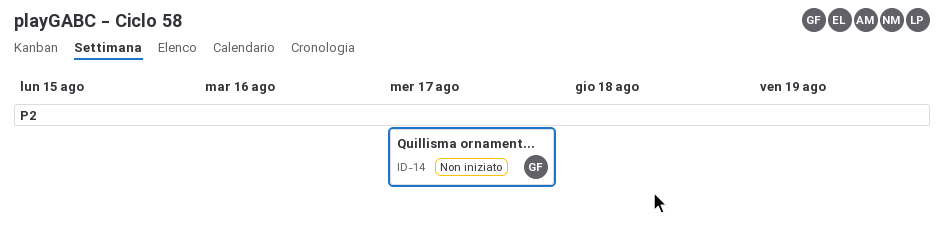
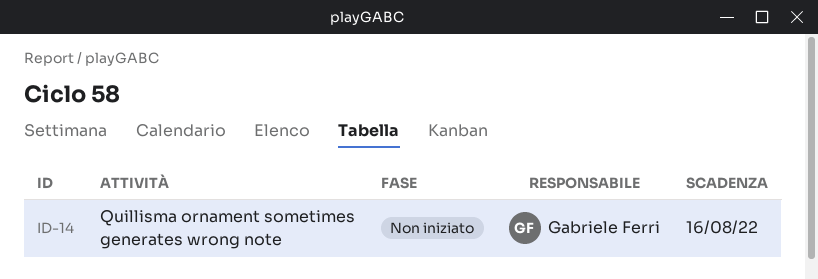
ID-14, due: Aug 17 -> Aug 16

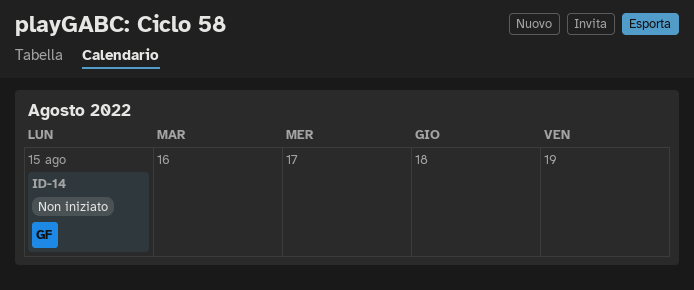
ID-14, due: Aug 16 -> Aug 15

